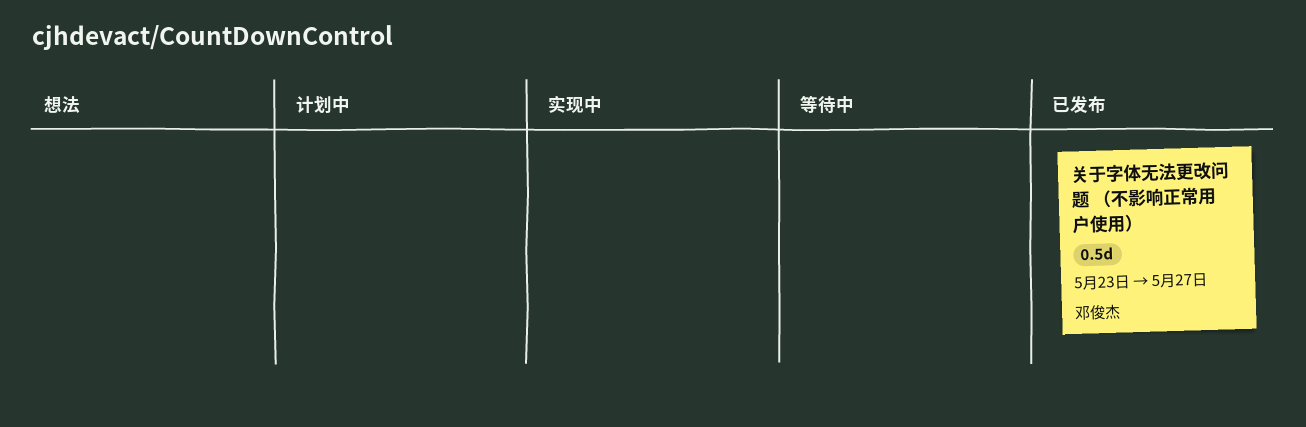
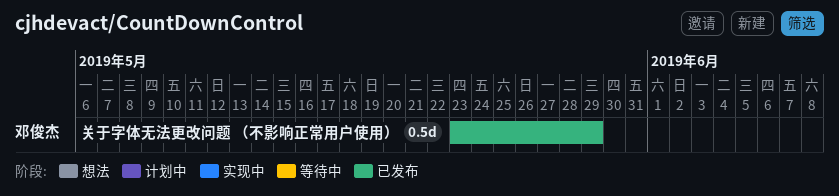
关于字体无法更改问题 （不影响正常用户使用）, due: May 27 -> May 29

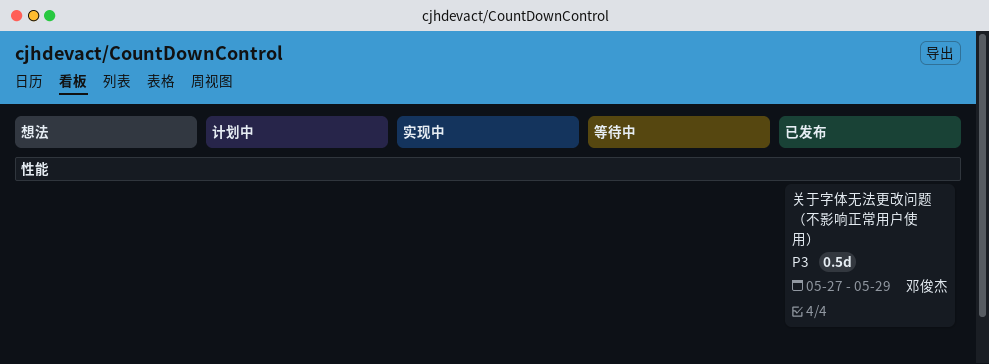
关于字体无法更改问题 （不影响正常用户使用）, start: May 23 -> May 27

